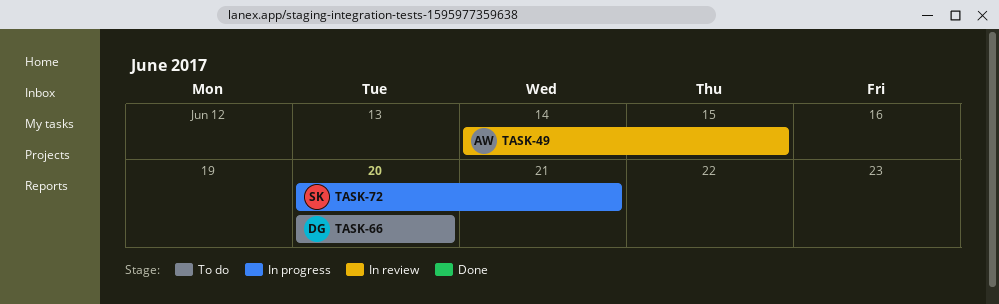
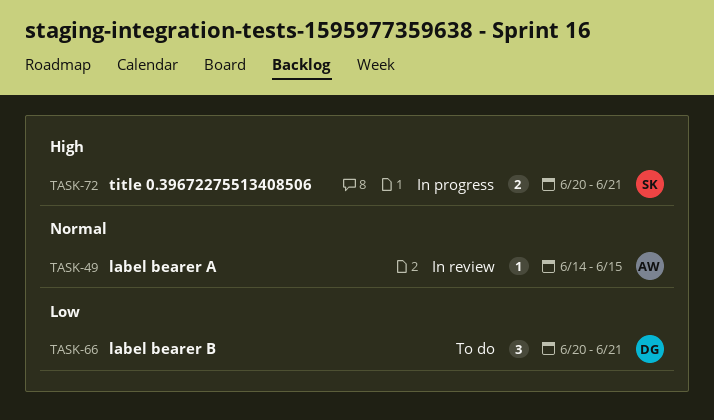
TASK-66, due: Jun 20 -> Jun 21

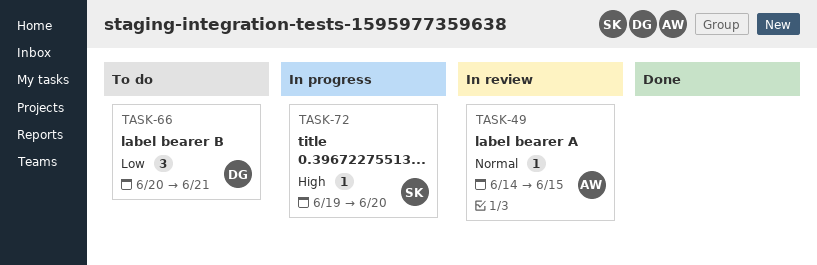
TASK-72, estimate: 2 -> 1
TASK-72, start: Jun 20 -> Jun 19
TASK-72, due: Jun 21 -> Jun 20

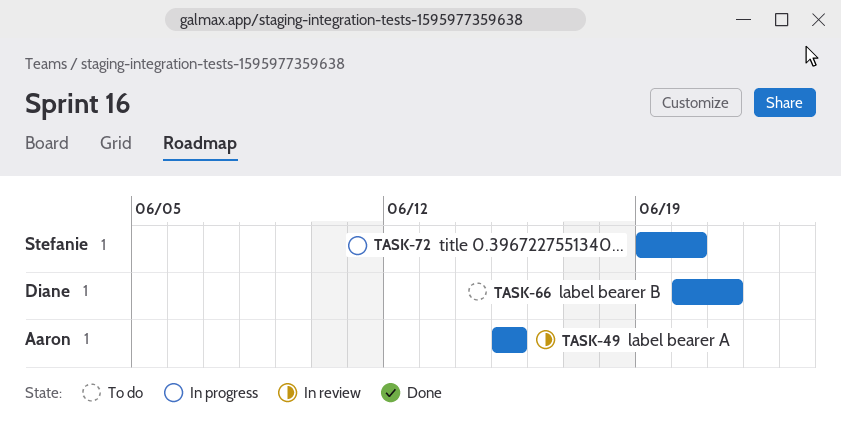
TASK-49, start: Jun 14 -> Jun 15

